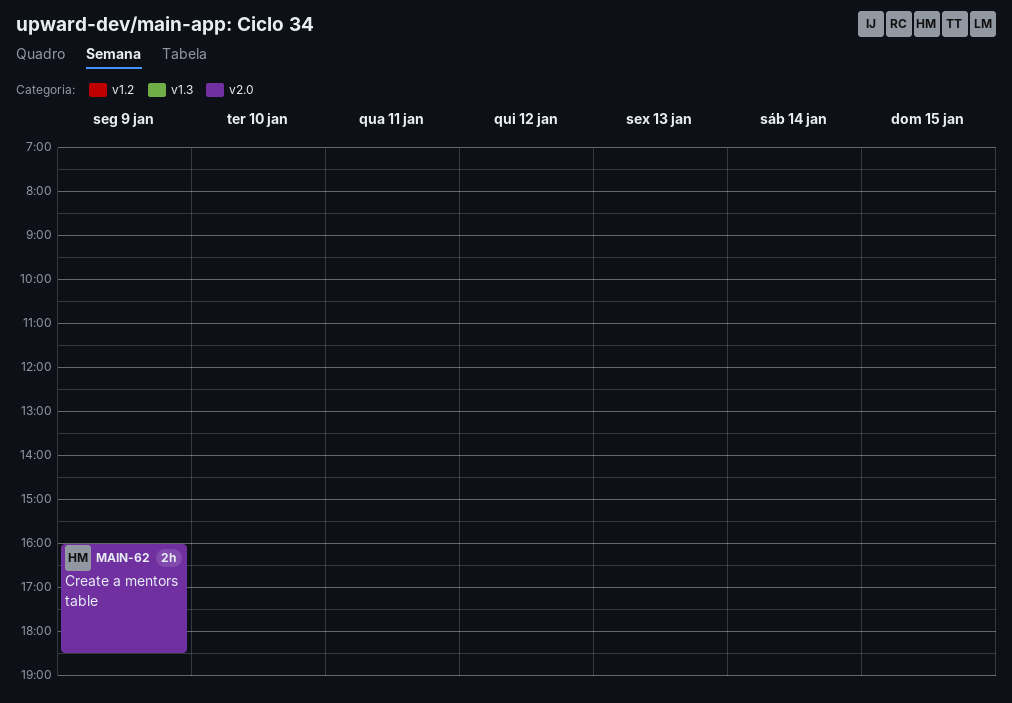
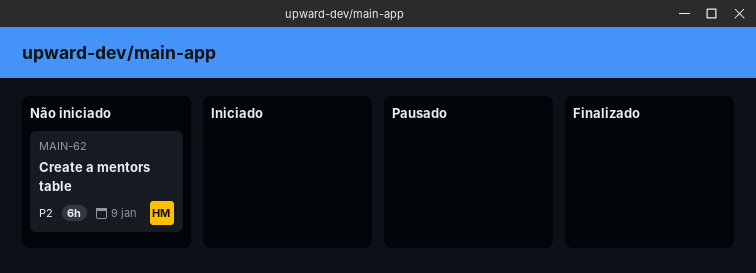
MAIN-62, estimate: 2h -> 6h

